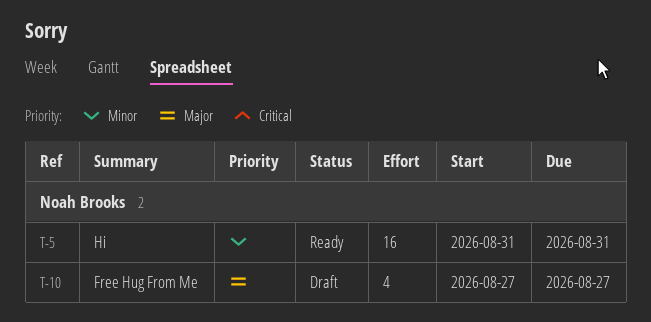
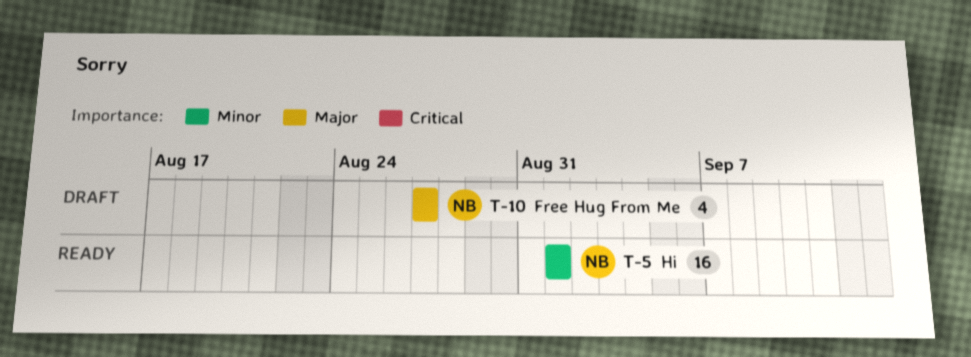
T-5, start: Aug 31 -> Sep 1
T-5, due: Aug 31 -> Sep 1

